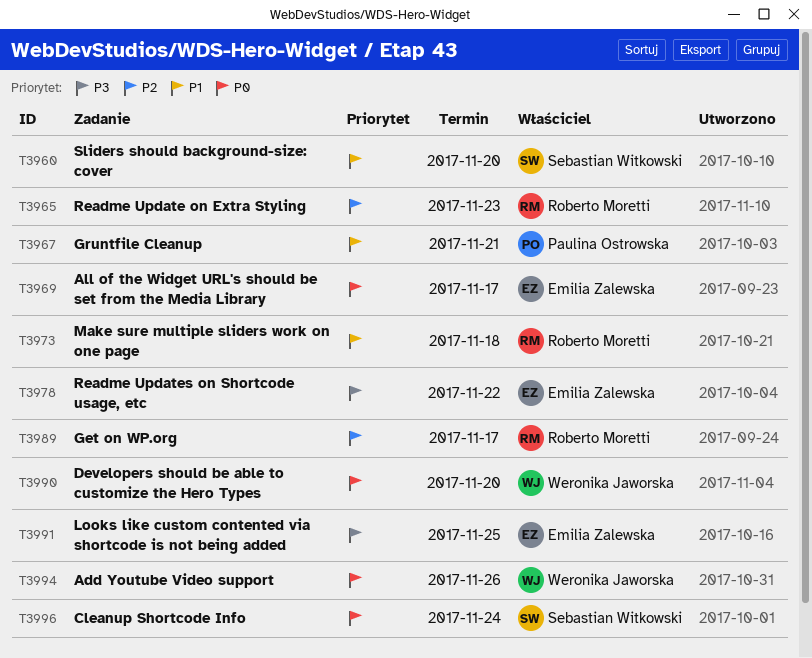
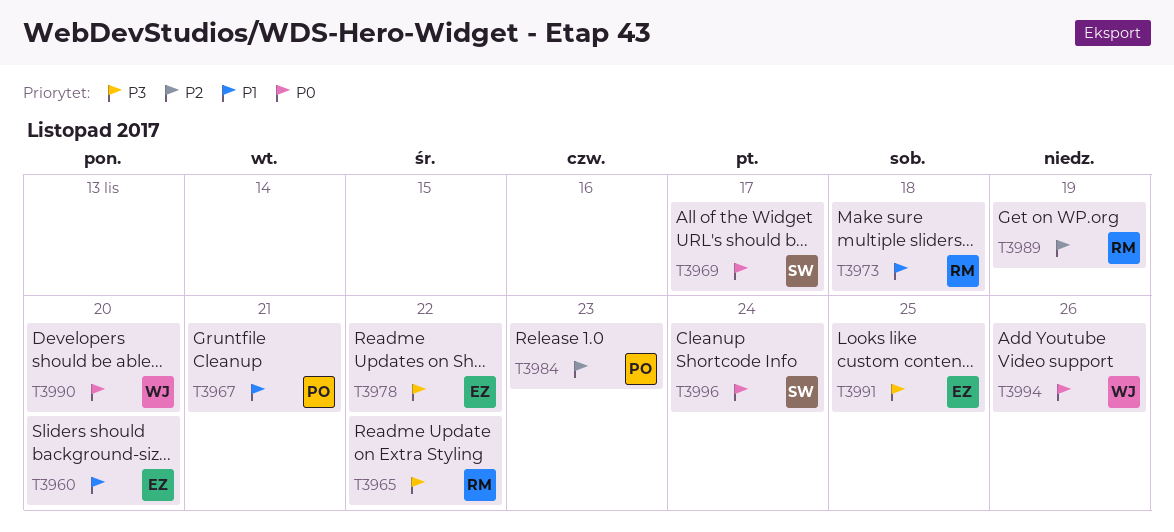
T3960, owner: Sebastian Witkowski -> Emilia Zalewska
T3965, priority: P2 -> P3
T3965, due: Nov 23 -> Nov 22
T3969, owner: Emilia Zalewska -> Sebastian Witkowski
T3984: none -> present
T3989, due: Nov 17 -> Nov 19

